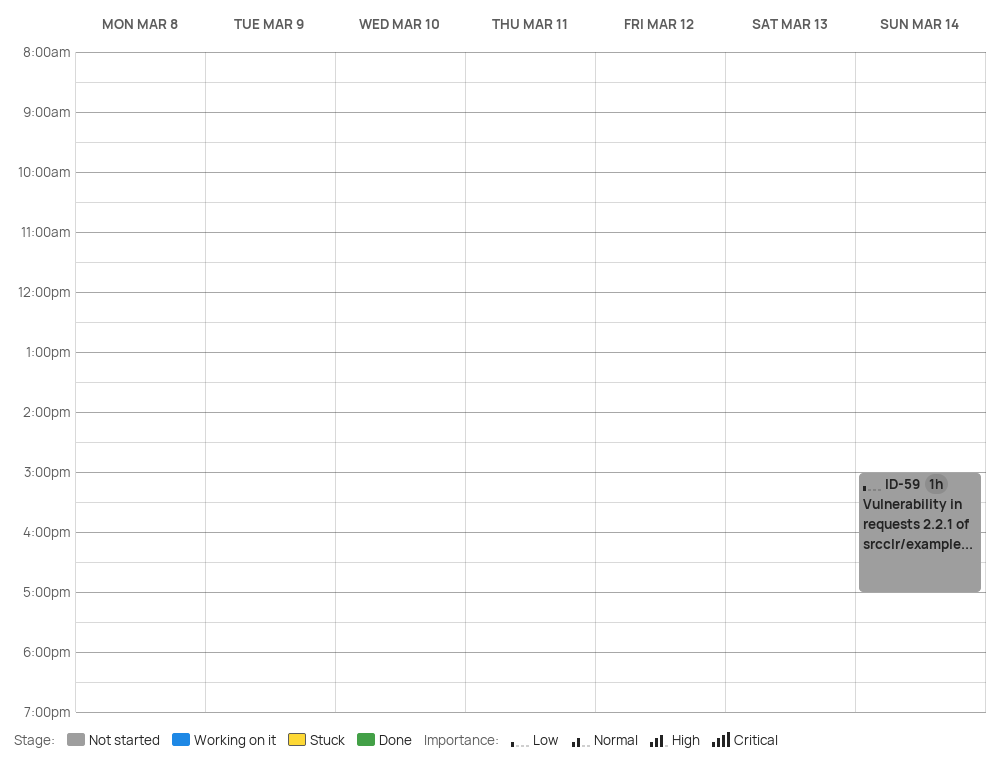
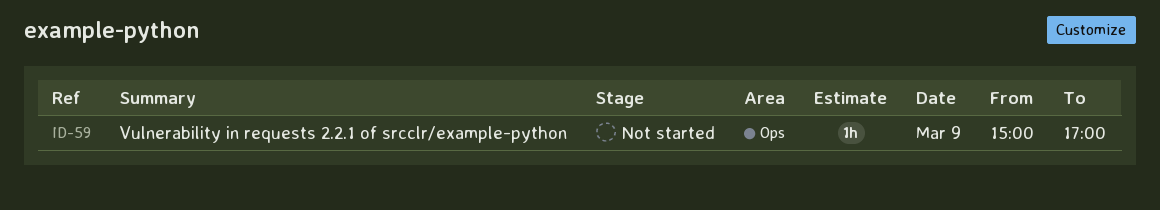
ID-59, day: Mar 14 -> Mar 9

